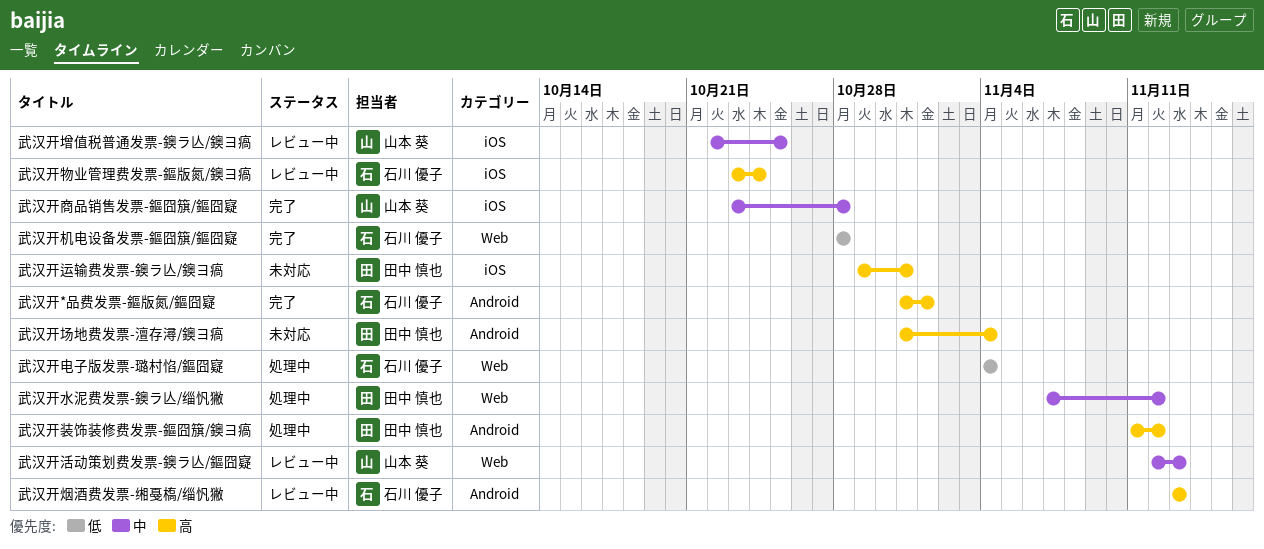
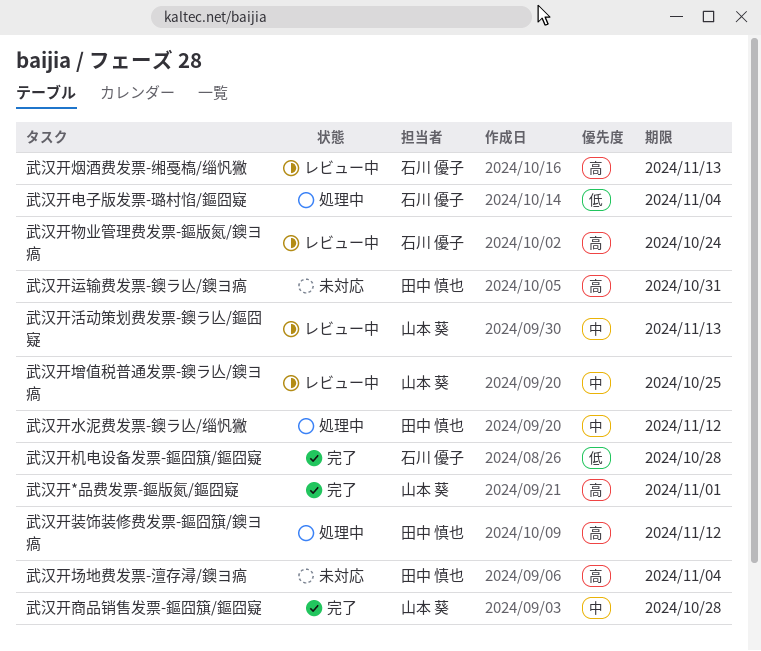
武汉开*品费发票-鏂版氮/鏂囧寲, owner: 石川 優子 -> 山本 葵

